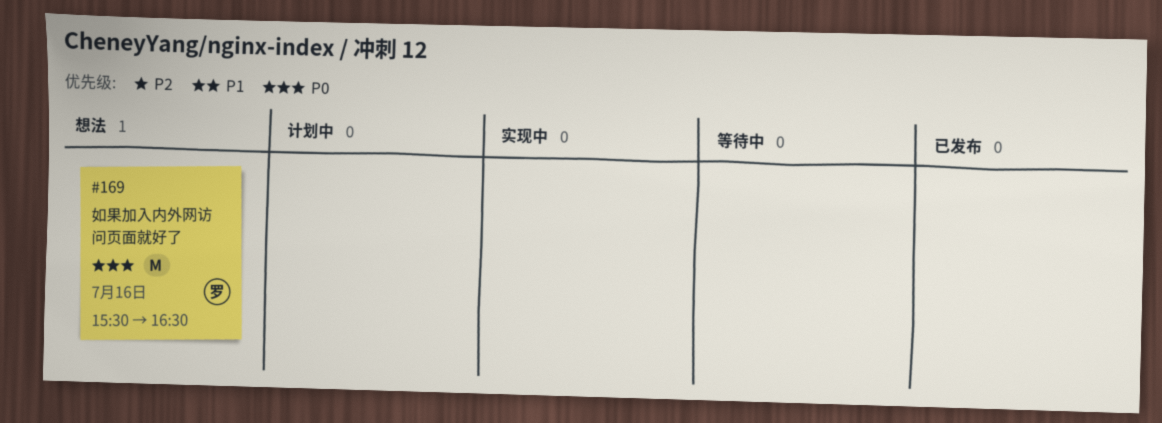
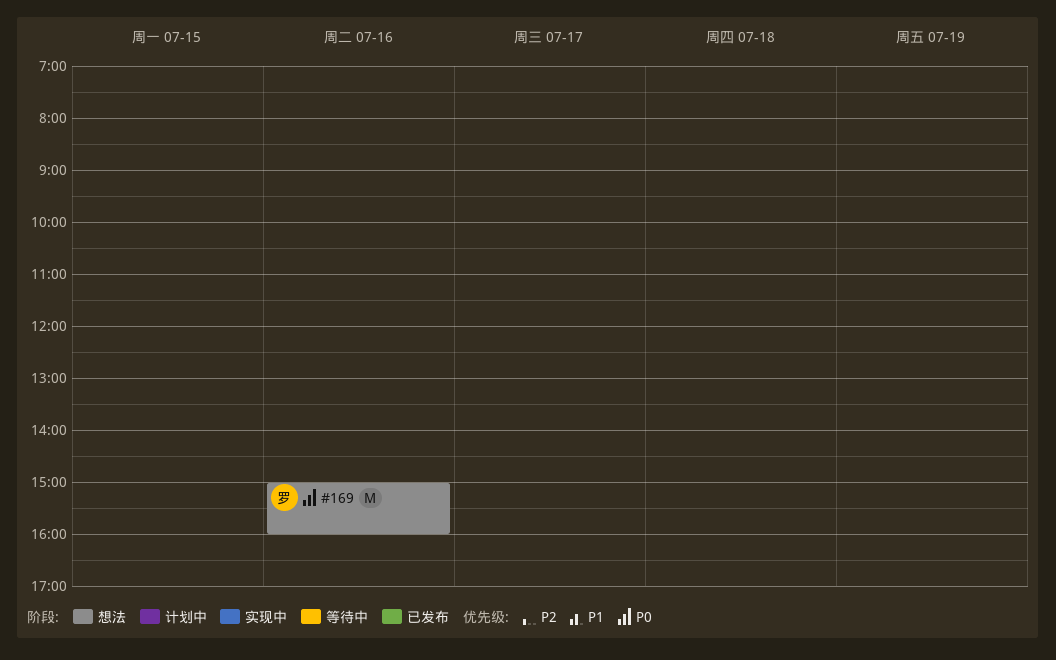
#169, begins: 15:30 -> 15:00
#169, ends: 16:30 -> 16:00

